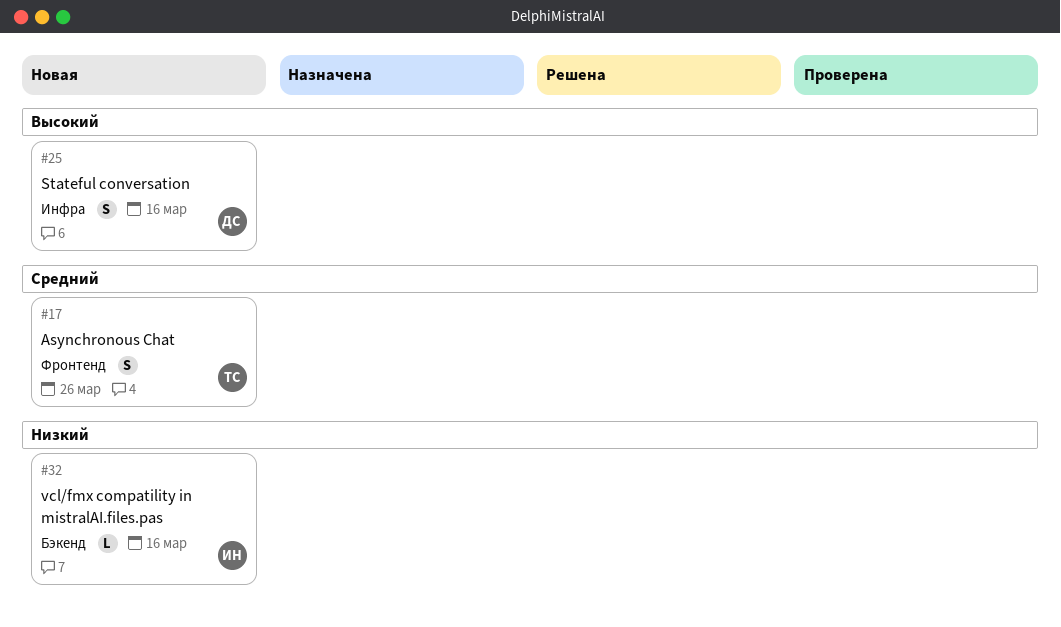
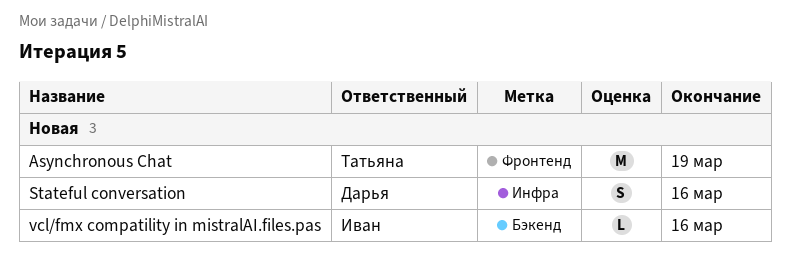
Asynchronous Chat, estimate: S -> M
Asynchronous Chat, due: Mar 26 -> Mar 19

